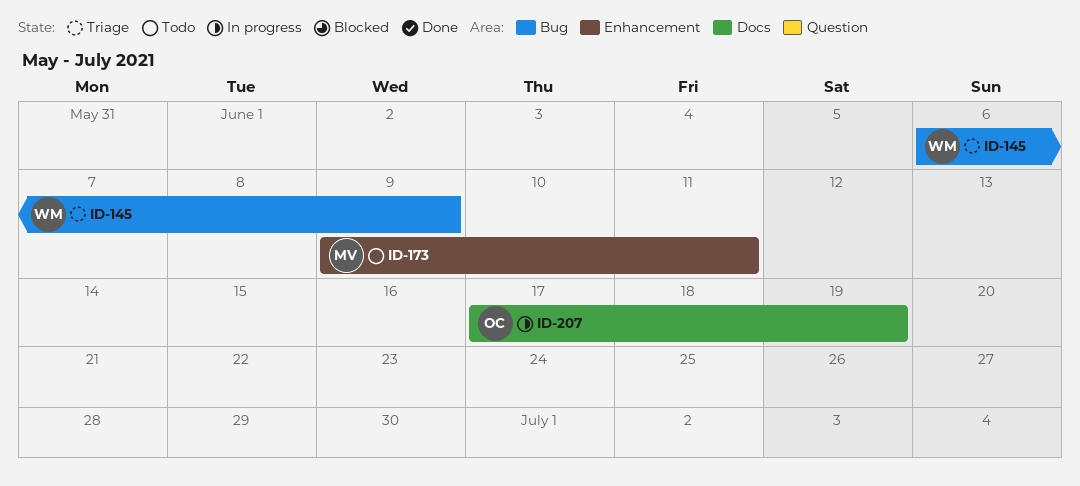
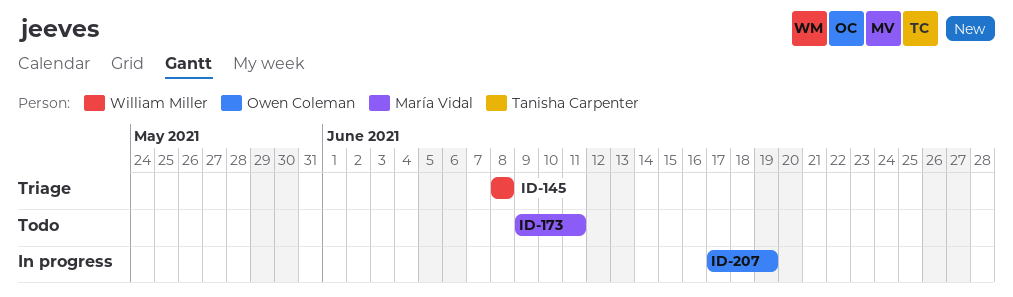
ID-145, start: Jun 6 -> Jun 8
ID-145, due: Jun 9 -> Jun 8

